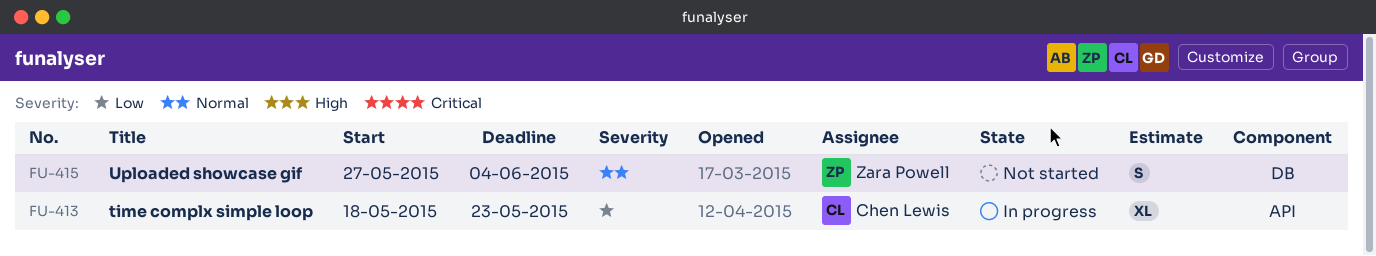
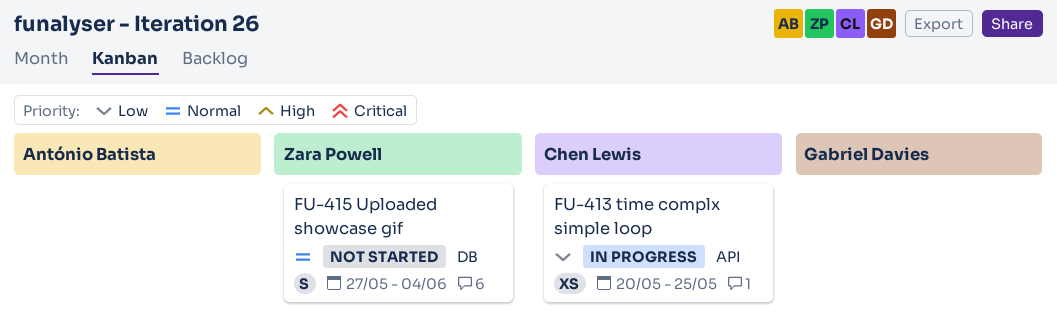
FU-413, estimate: XL -> XS
FU-413, start: May 18 -> May 20
FU-413, due: May 23 -> May 25

